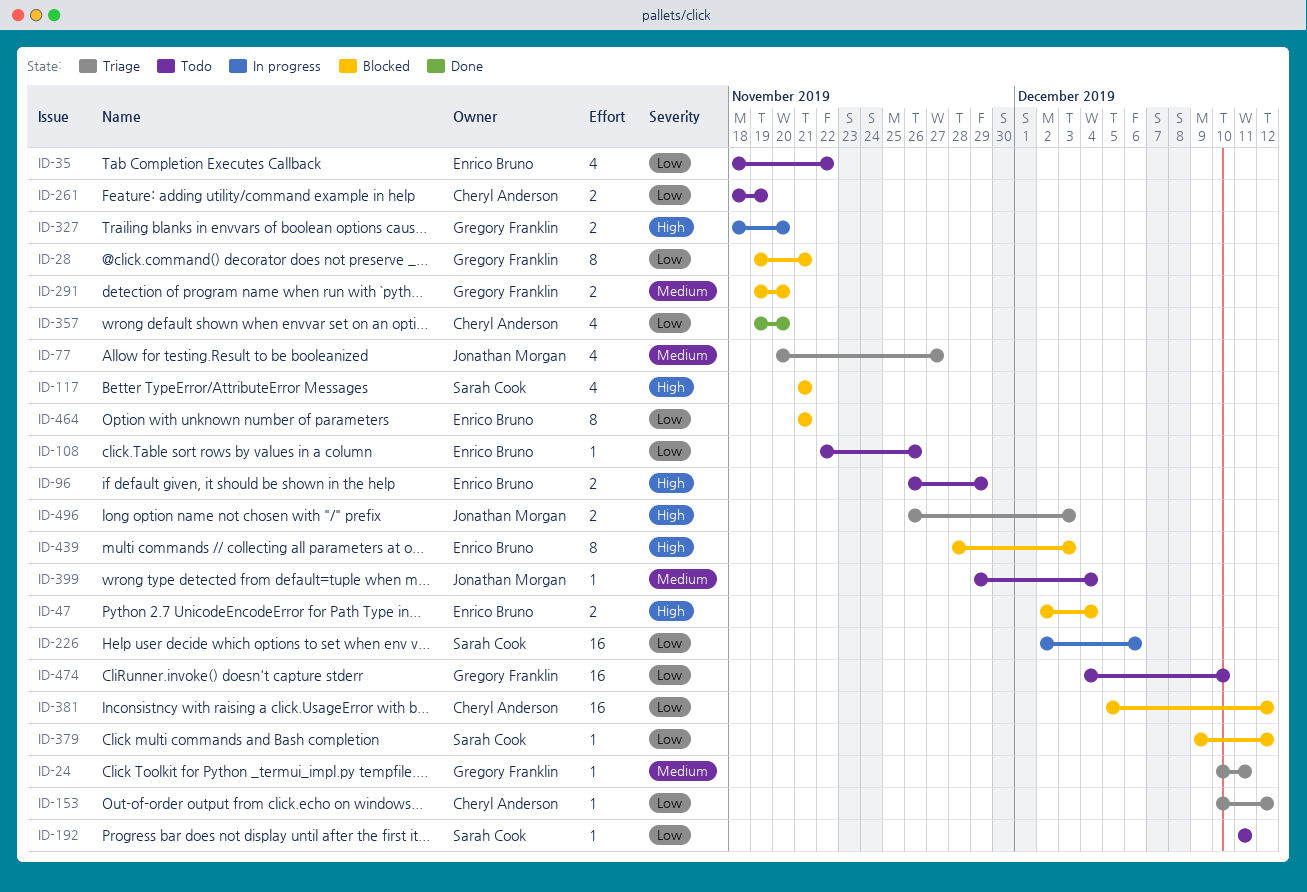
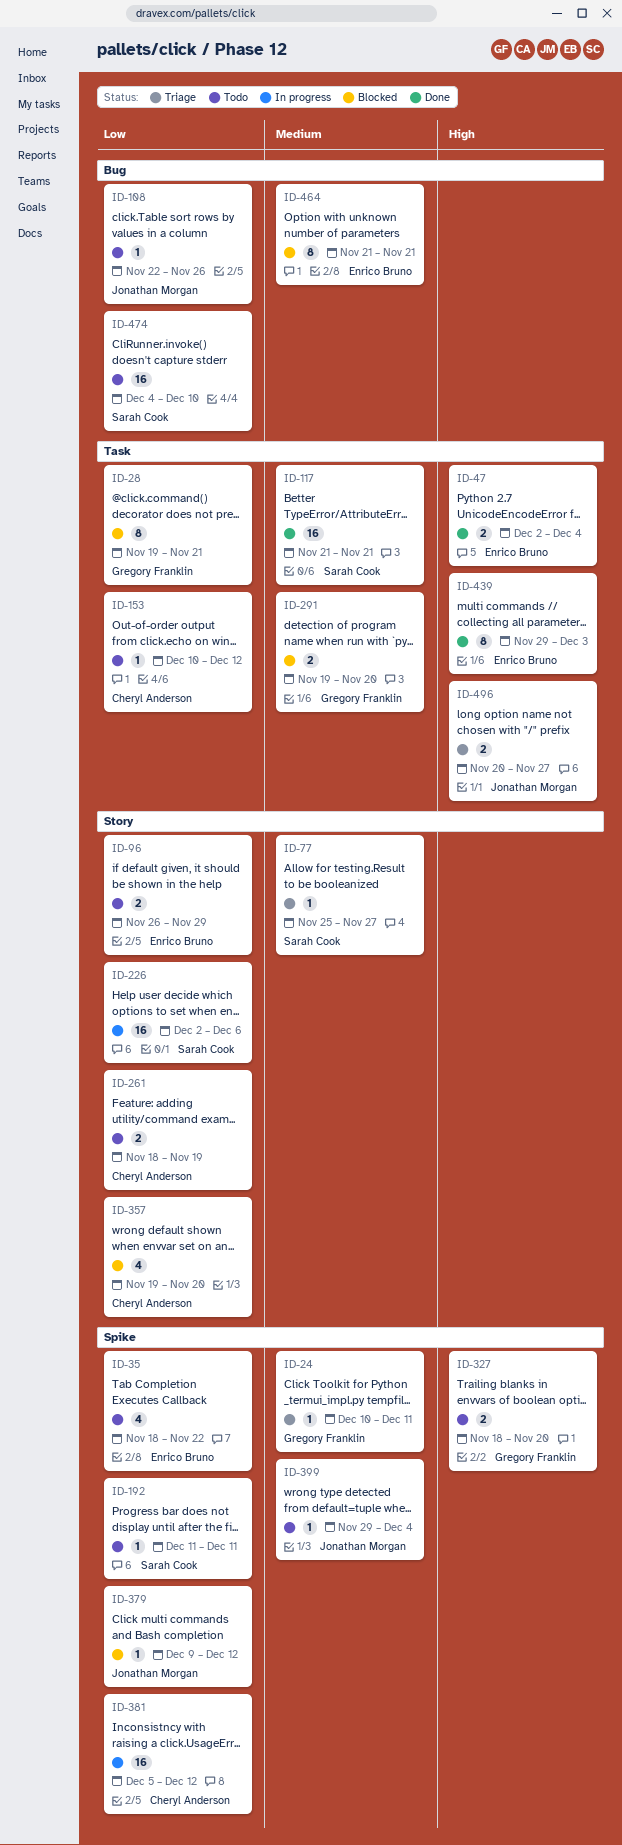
ID-47, status: Blocked -> Done
ID-77, owner: Jonathan Morgan -> Sarah Cook
ID-77, estimate: 4 -> 1
ID-77, start: Nov 20 -> Nov 25
ID-96, priority: High -> Low
ID-108, owner: Enrico Bruno -> Jonathan Morgan
ID-117, status: Blocked -> Done
ID-117, priority: High -> Medium
ID-117, estimate: 4 -> 16
ID-153, status: Triage -> Todo
ID-327, status: In progress -> Todo
ID-357, status: Done -> Blocked
ID-379, owner: Sarah Cook -> Jonathan Morgan
ID-381, status: Blocked -> In progress
ID-439, status: Blocked -> Done
ID-439, start: Nov 28 -> Nov 29
ID-464, priority: Low -> Medium
ID-474, owner: Gregory Franklin -> Sarah Cook
ID-496, start: Nov 26 -> Nov 20
ID-496, due: Dec 3 -> Nov 27

